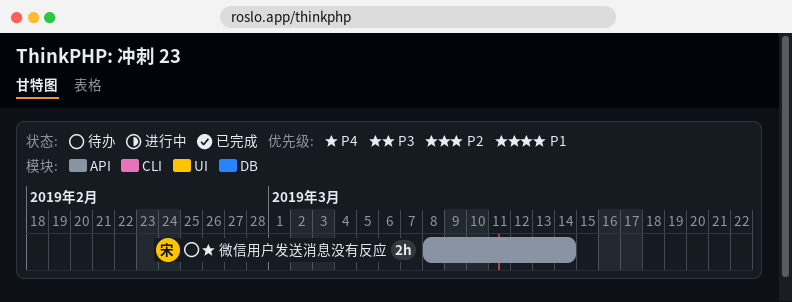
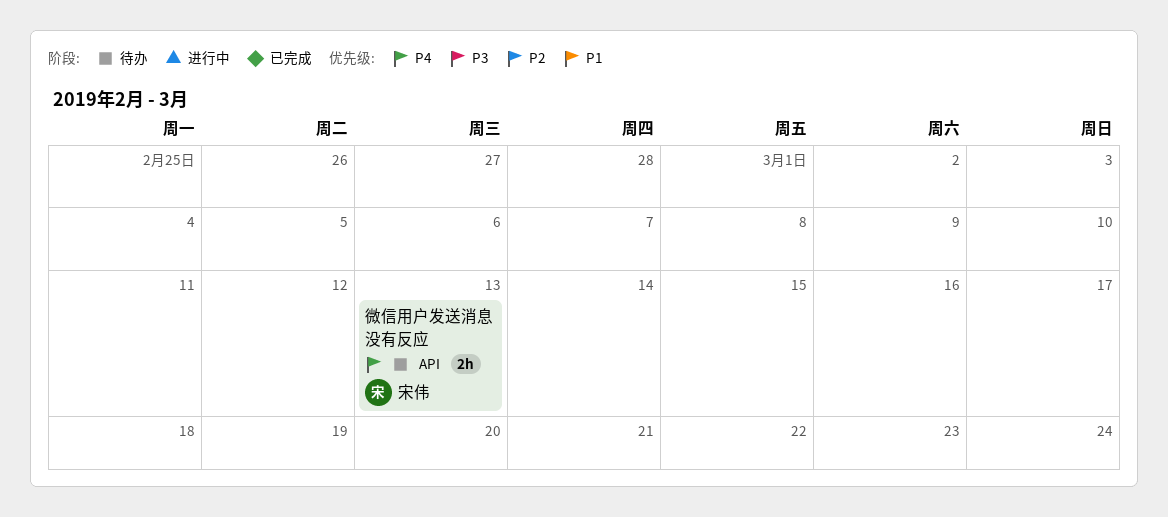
微信用户发送消息没有反应, due: Mar 14 -> Mar 13

